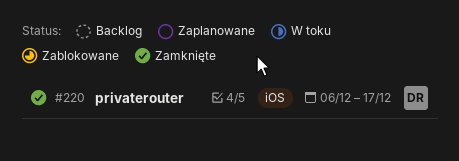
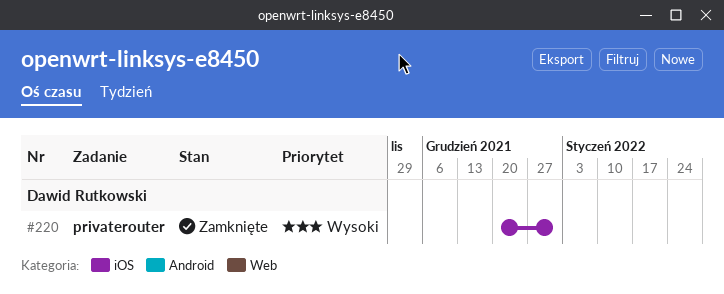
#220, start: Dec 6 -> Dec 20
#220, due: Dec 17 -> Dec 31

